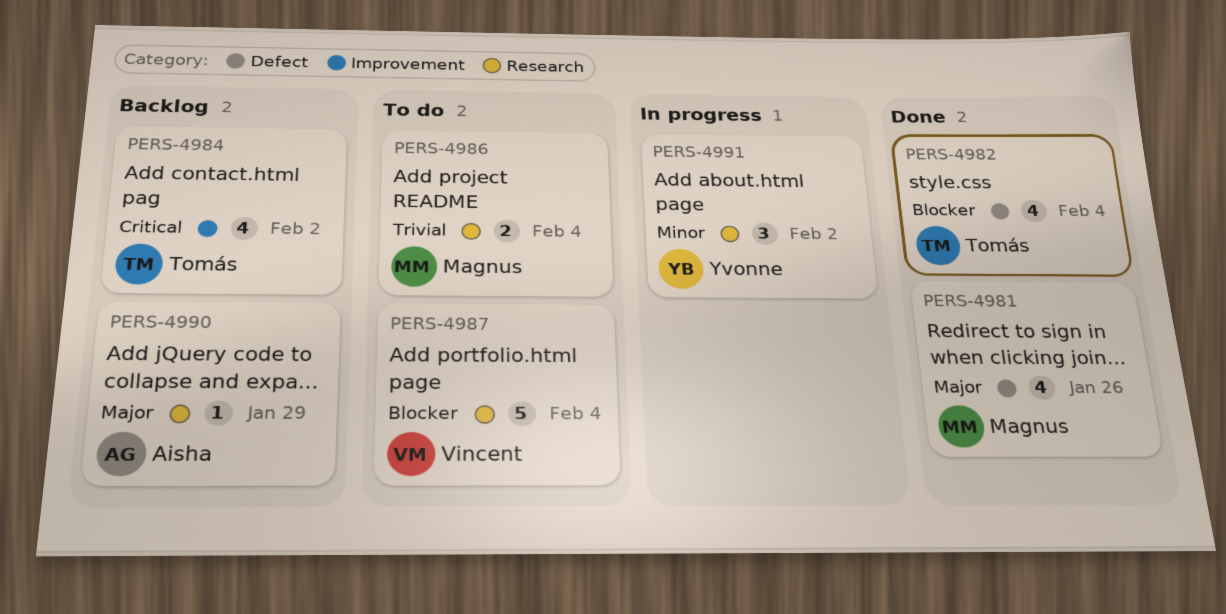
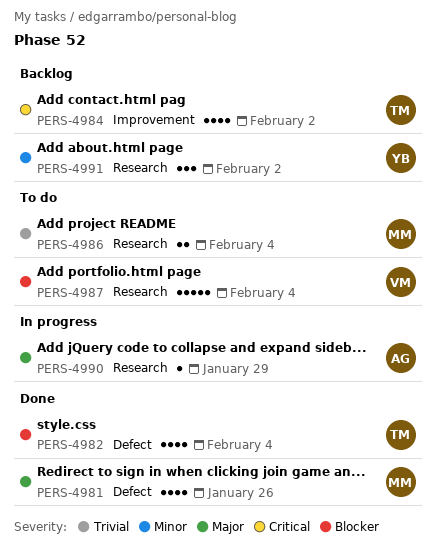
PERS-4990, status: Backlog -> In progress
PERS-4991, status: In progress -> Backlog

